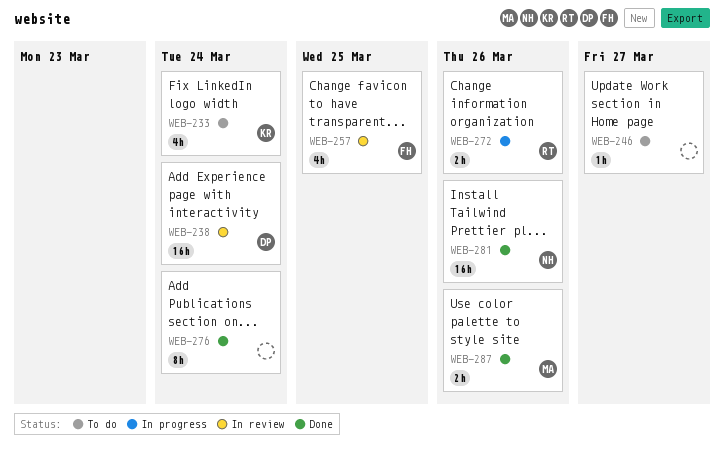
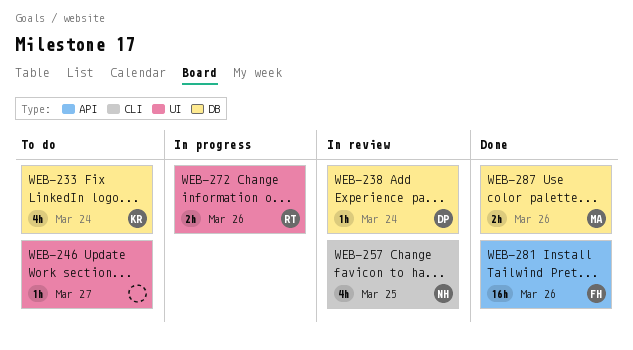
WEB-238, estimate: 16h -> 1h
WEB-257, owner: FH -> NH
WEB-276: present -> none
WEB-281, owner: NH -> FH

